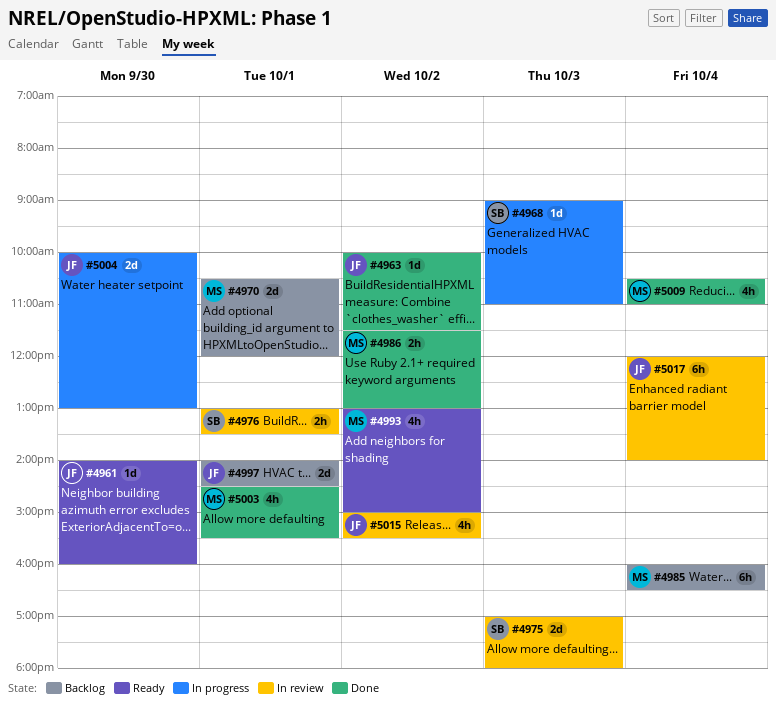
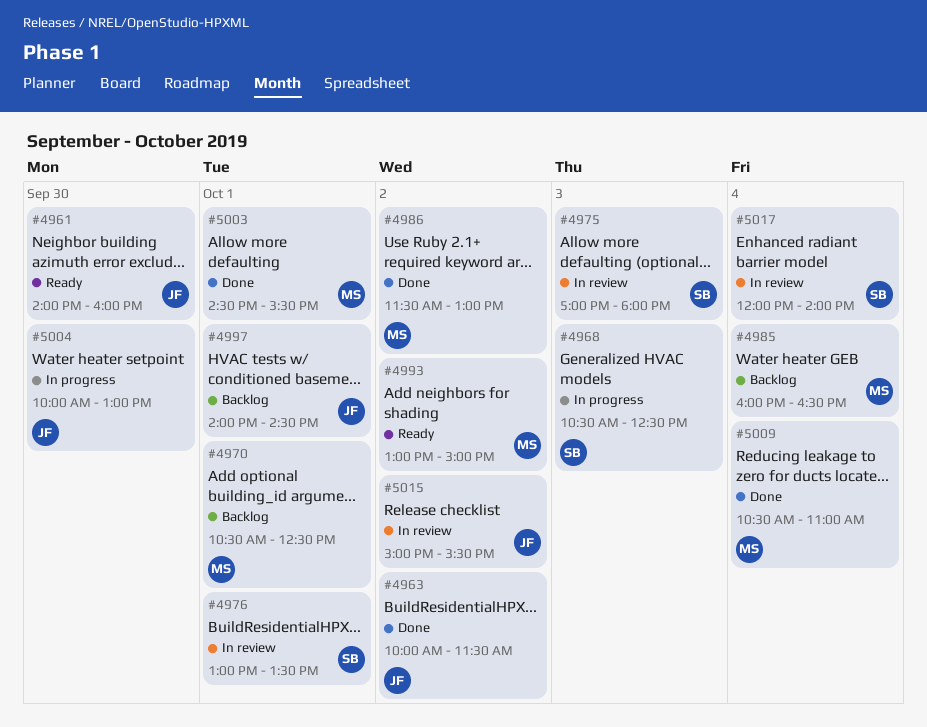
#4968, begins: 09:00 -> 10:30
#4968, ends: 11:00 -> 12:30
#4970, ends: 12:00 -> 12:30
#5017, owner: JF -> SB

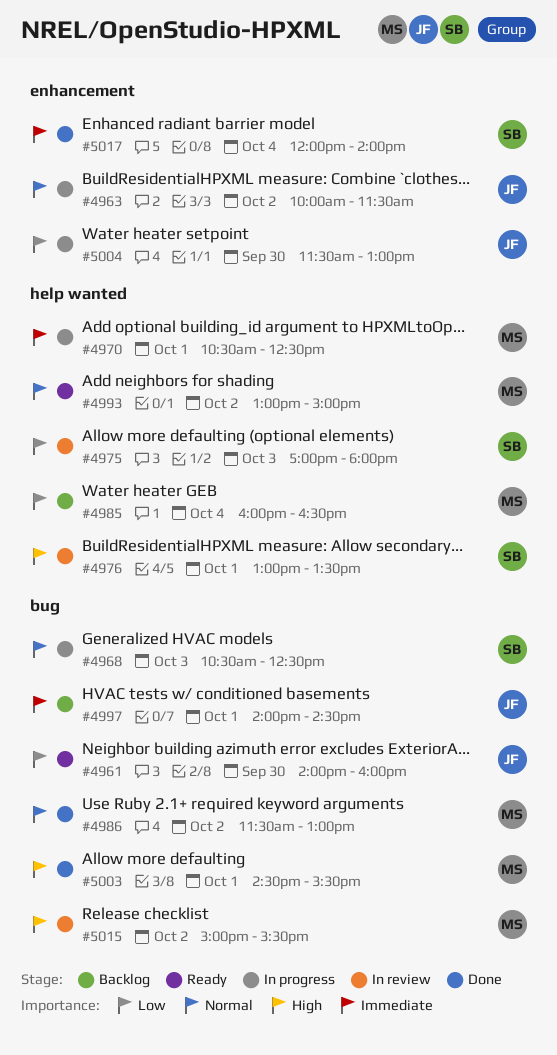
#4963, status: Done -> In progress
#4970, status: Backlog -> In progress
#5004, begins: 10:00 -> 11:30
#5009: present -> none
#5015, owner: JF -> MS
#5017, status: In review -> Done

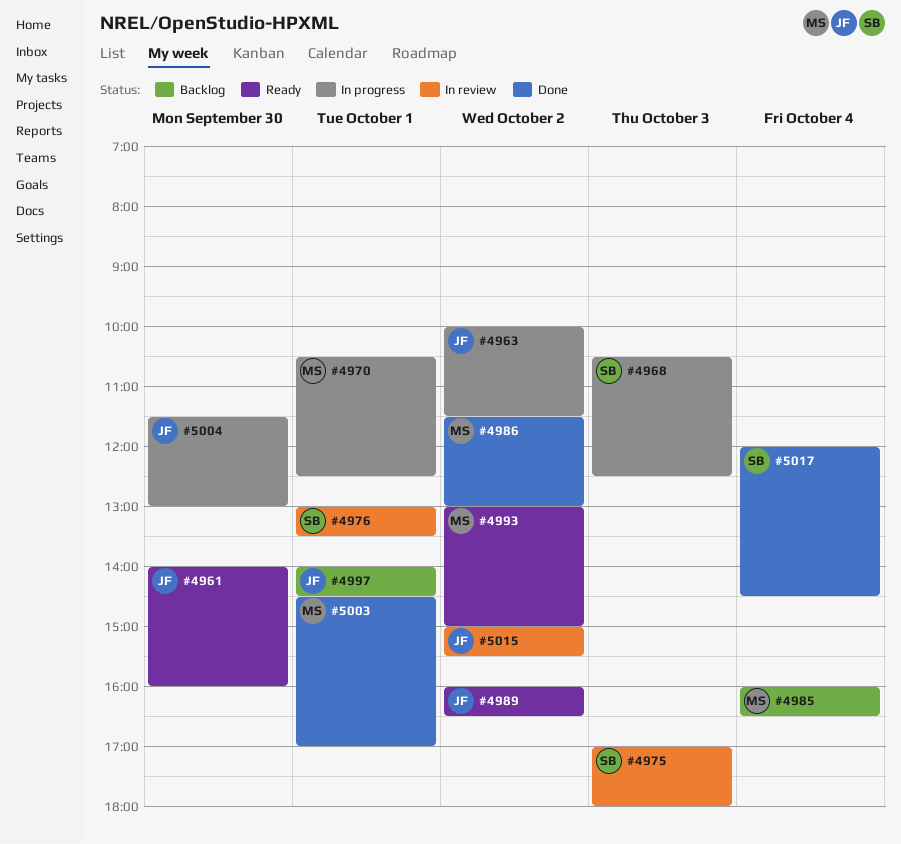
#4989: none -> present
#5003, ends: 15:30 -> 17:00
#5015, owner: MS -> JF
#5017, ends: 14:00 -> 14:30

